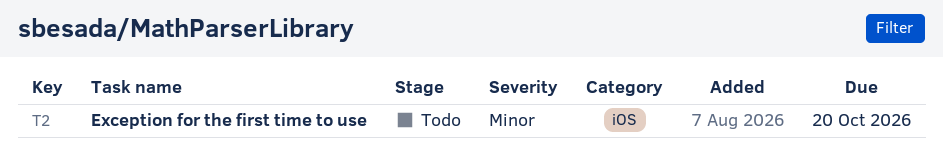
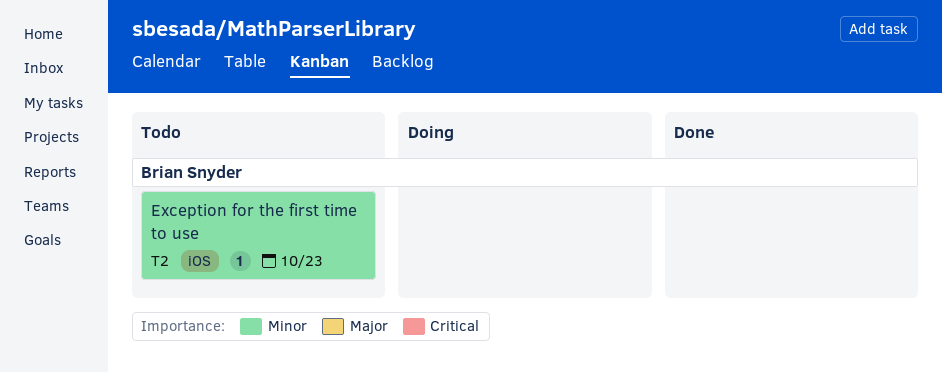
T2, due: Oct 20 -> Oct 23

